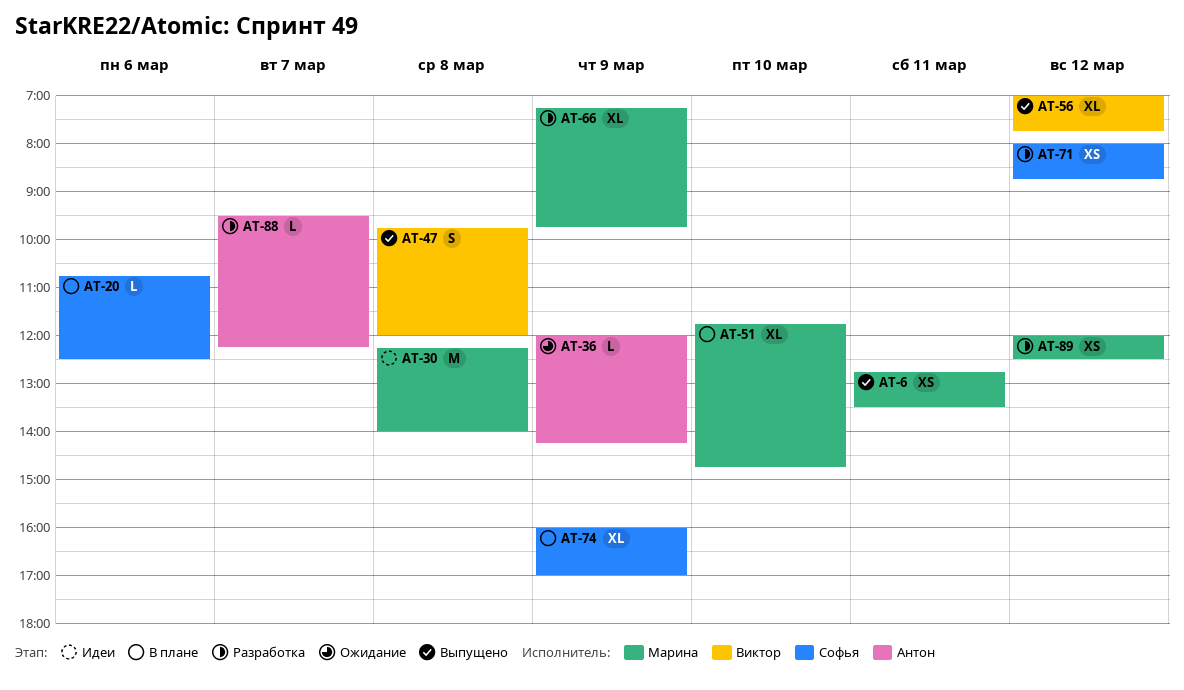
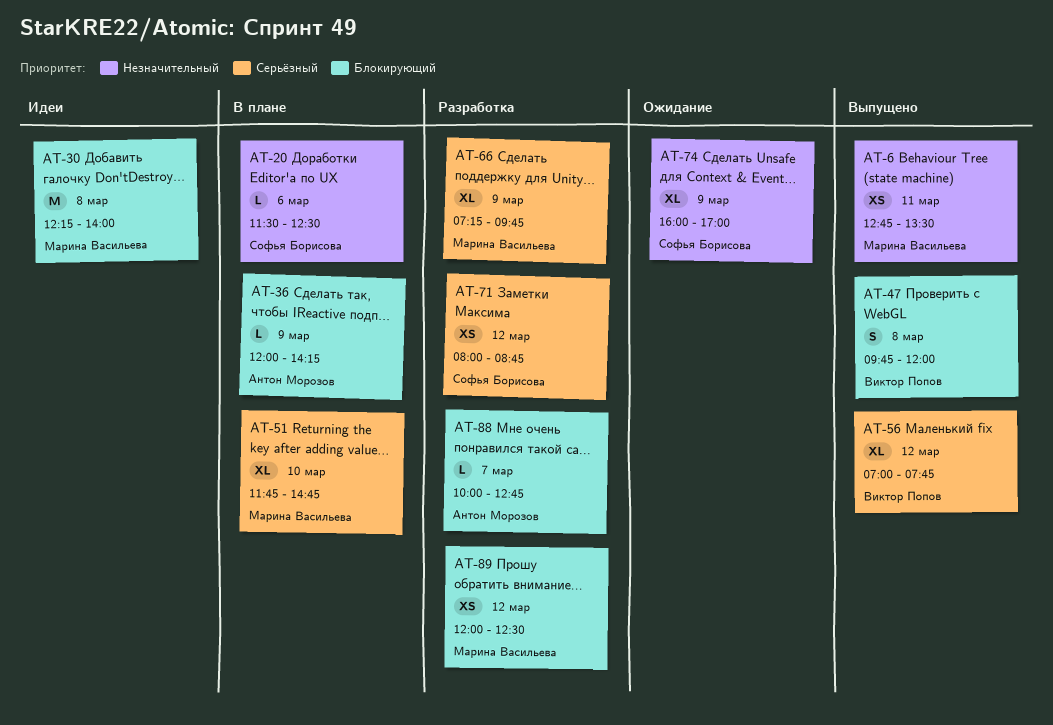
AT-20, begins: 10:45 -> 11:30
AT-36, status: Ожидание -> В плане
AT-74, status: В плане -> Ожидание
AT-88, begins: 09:30 -> 10:00
AT-88, ends: 12:15 -> 12:45

